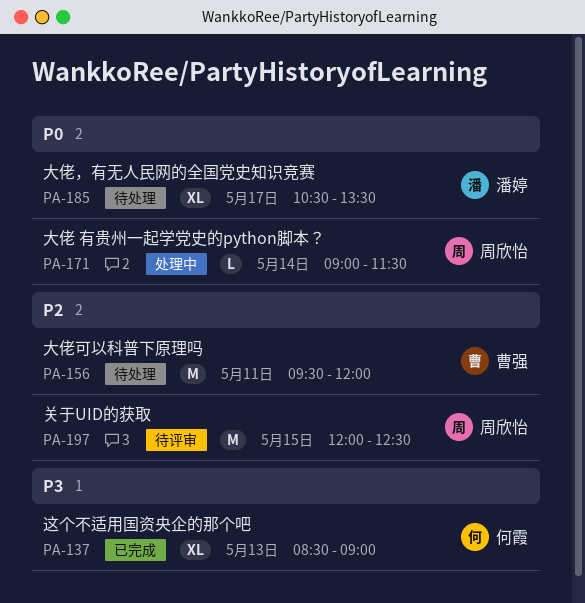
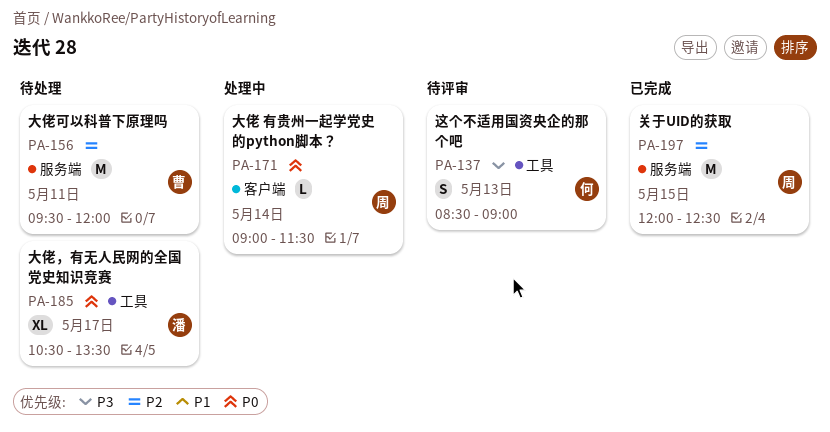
PA-137, status: 已完成 -> 待评审
PA-137, estimate: XL -> S
PA-197, status: 待评审 -> 已完成

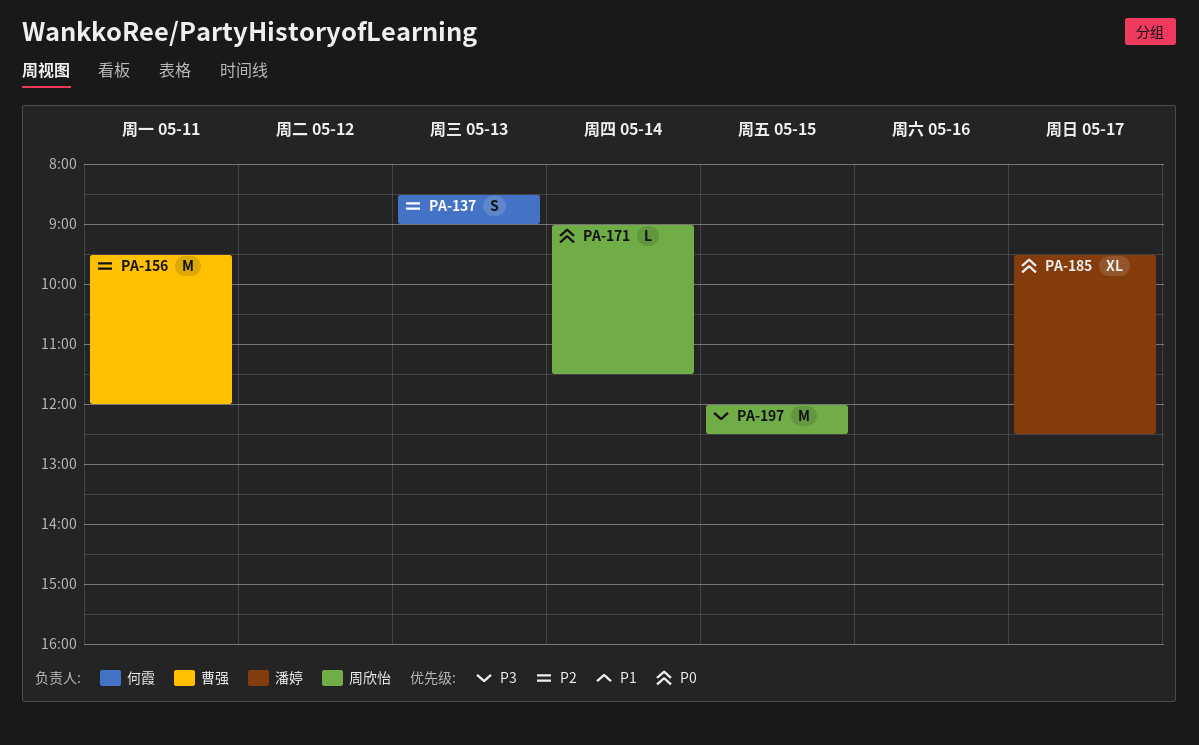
PA-137, priority: P3 -> P2
PA-185, begins: 10:30 -> 09:30
PA-185, ends: 13:30 -> 12:30
PA-197, priority: P2 -> P3

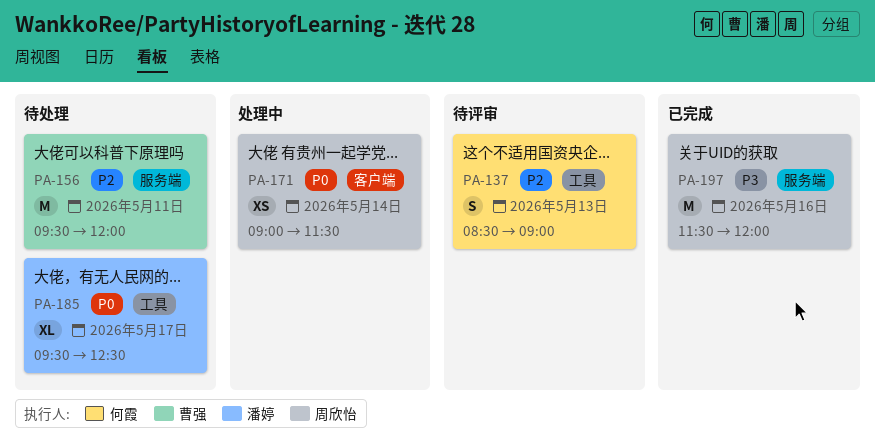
PA-171, estimate: L -> XS
PA-197, day: May 15 -> May 16
PA-197, begins: 12:00 -> 11:30
PA-197, ends: 12:30 -> 12:00

